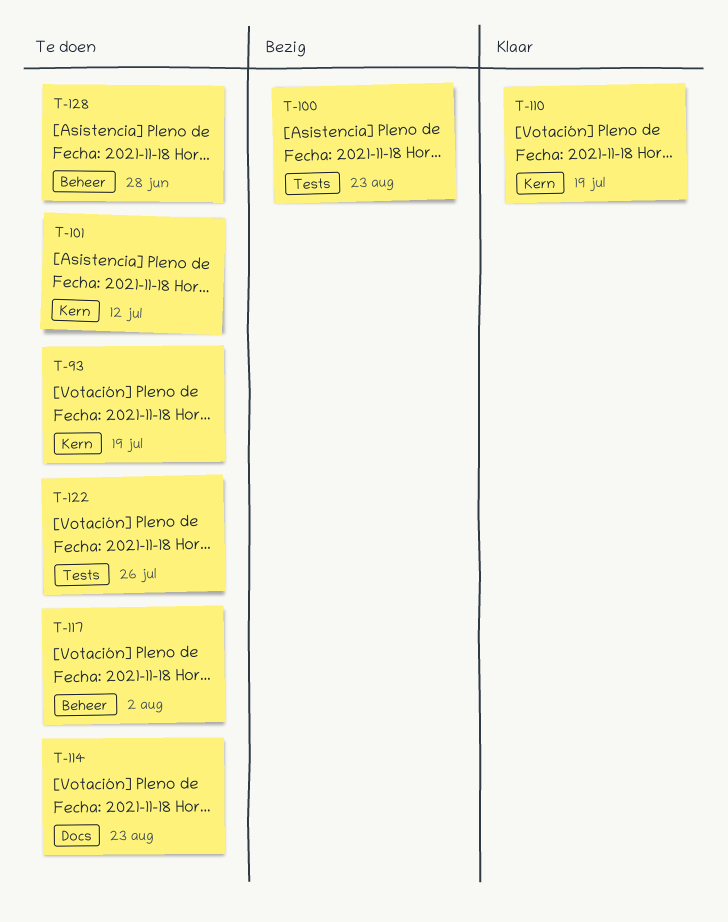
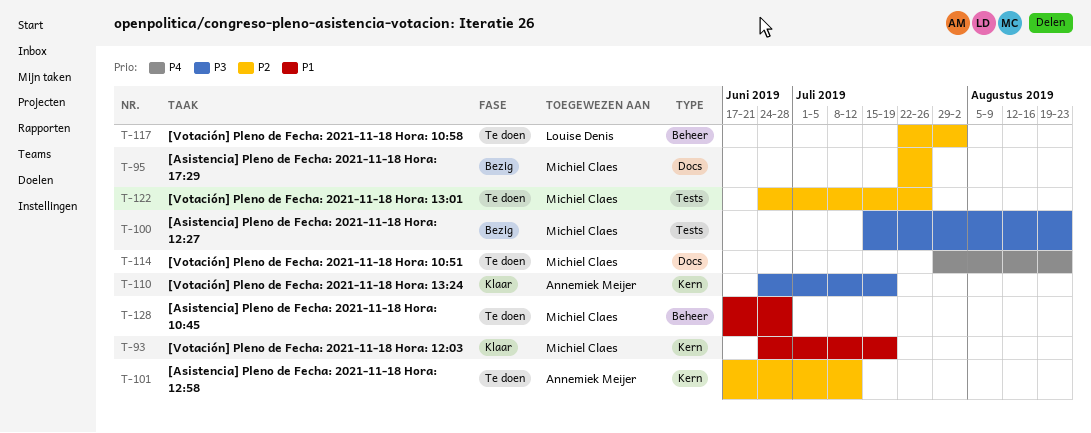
T-93, status: Te doen -> Klaar
T-95: none -> present

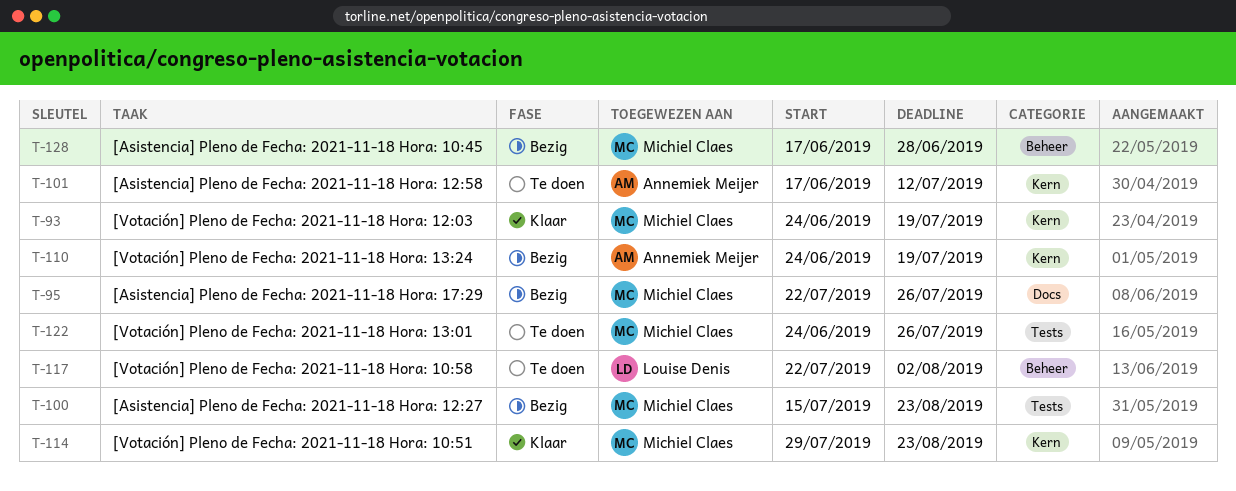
T-110, status: Klaar -> Bezig
T-114, status: Te doen -> Klaar
T-114, label: Docs -> Kern
T-128, status: Te doen -> Bezig

